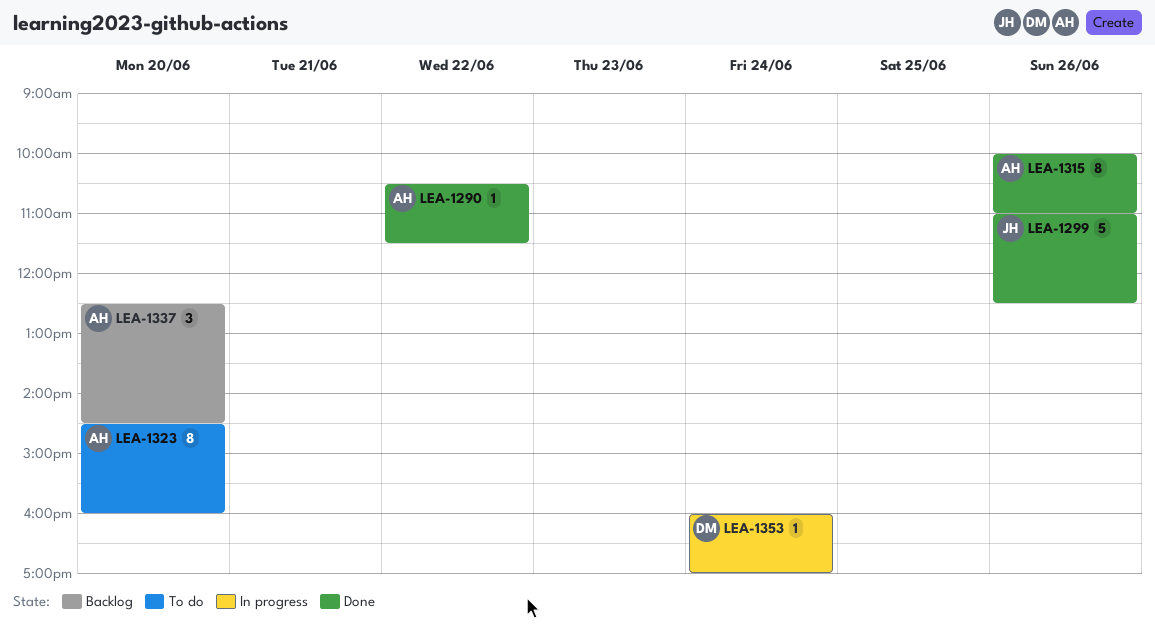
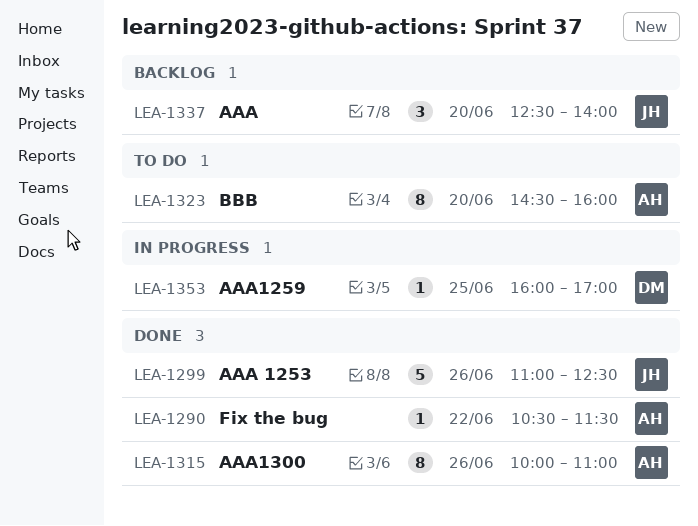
LEA-1337, owner: AH -> JH
LEA-1337, ends: 14:30 -> 14:00
LEA-1353, day: Jun 24 -> Jun 25

